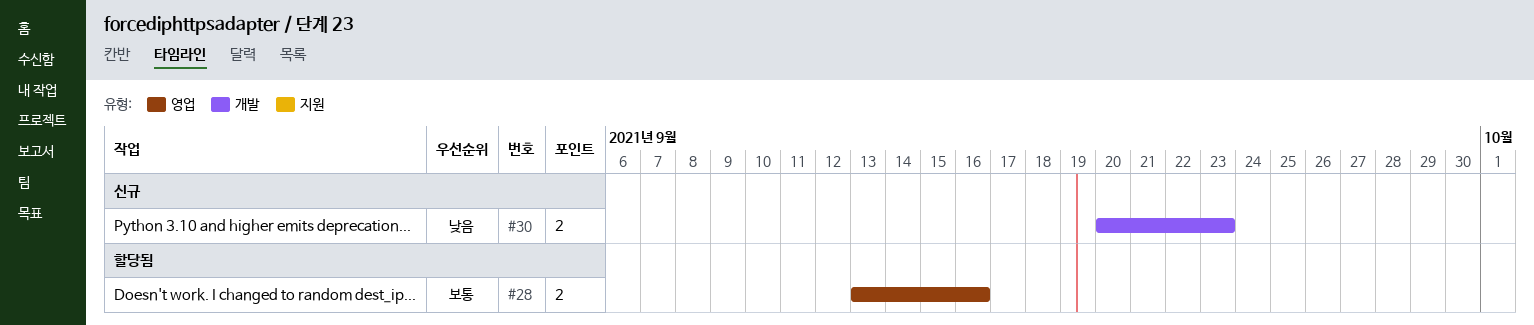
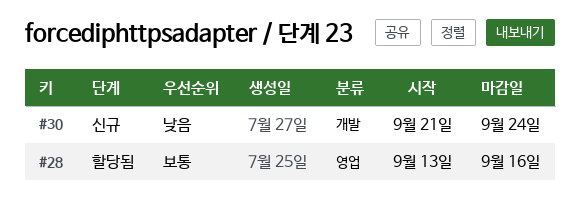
#30, start: Sep 20 -> Sep 21
#30, due: Sep 23 -> Sep 24

